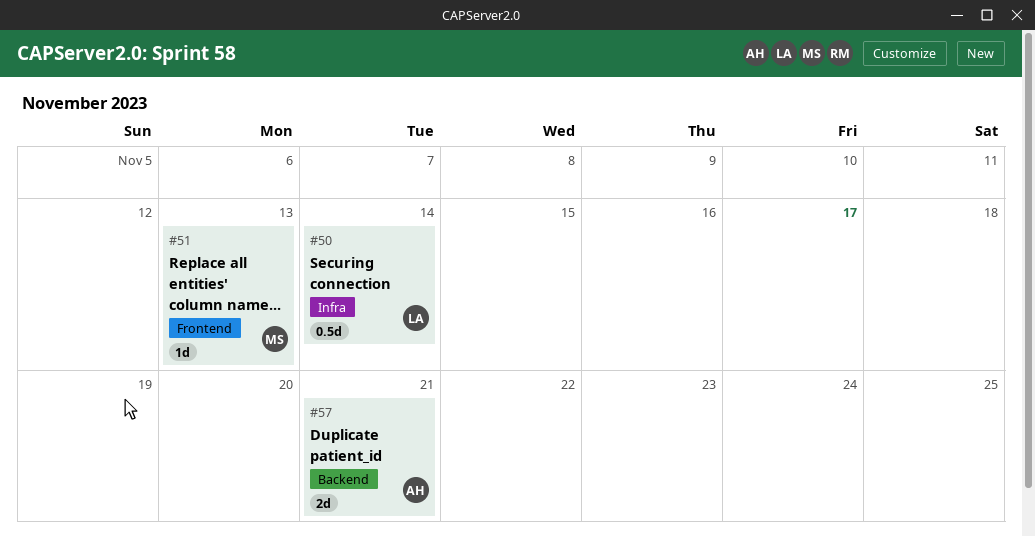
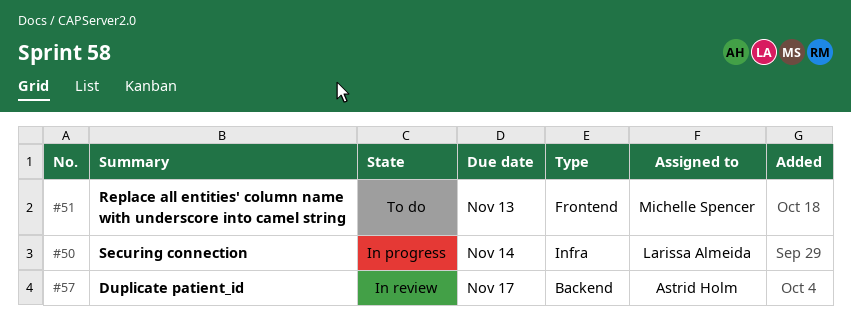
#57, due: Nov 21 -> Nov 17

